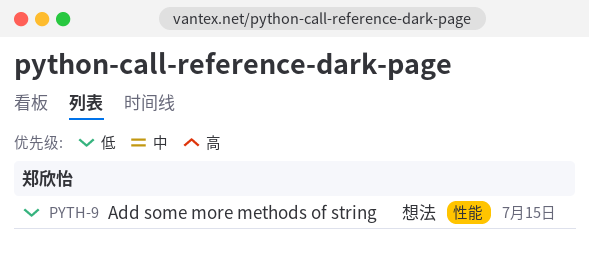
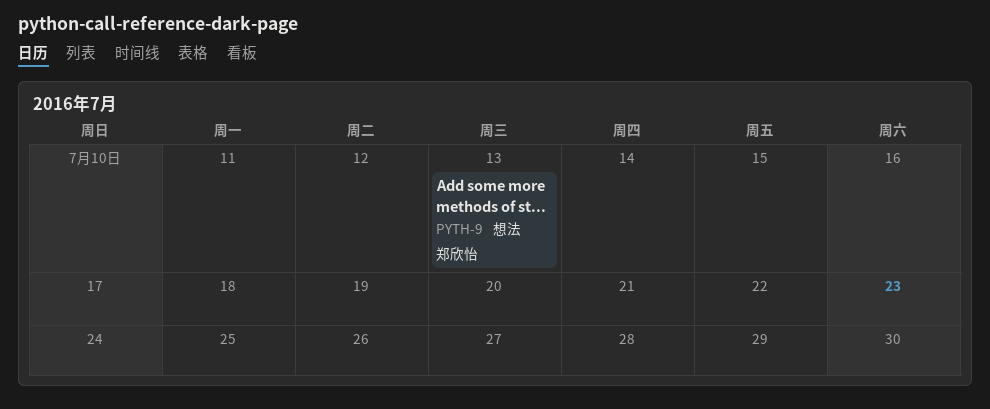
PYTH-9, due: Jul 15 -> Jul 13

